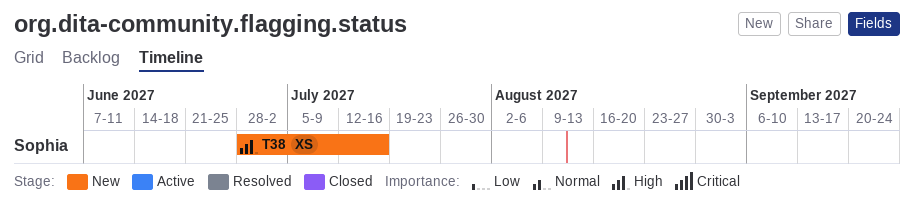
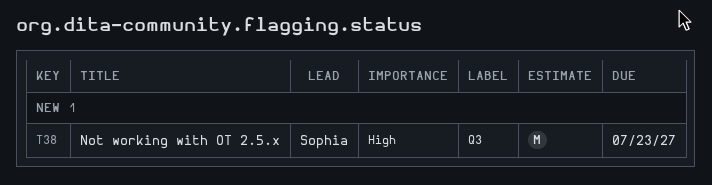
T38, estimate: XS -> M
T38, due: Jul 16 -> Jul 23

